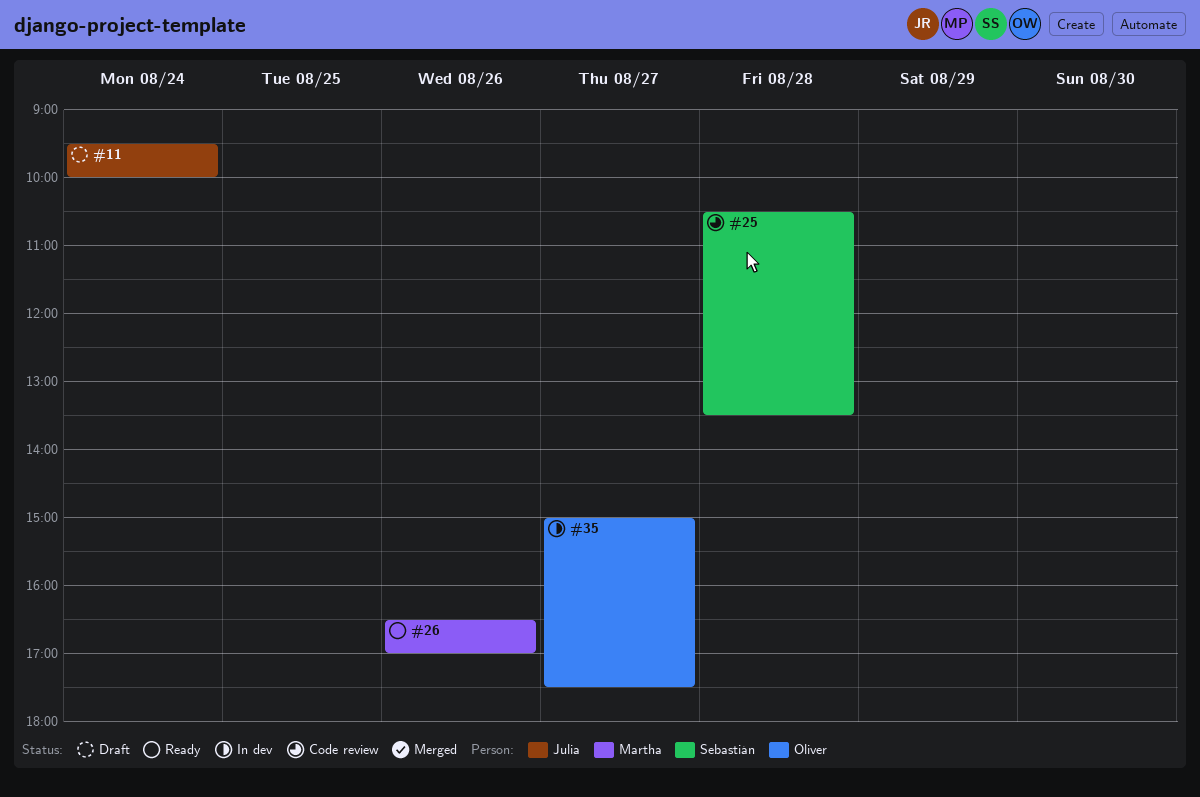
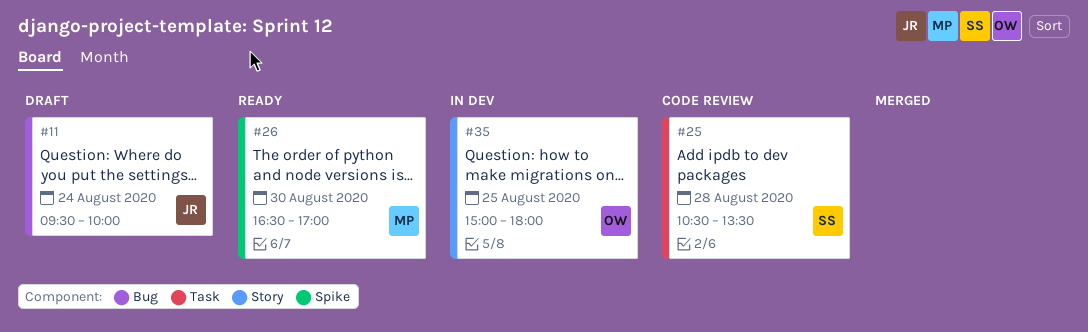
#26, day: Aug 26 -> Aug 30
#35, day: Aug 27 -> Aug 25
#35, ends: 17:30 -> 18:00

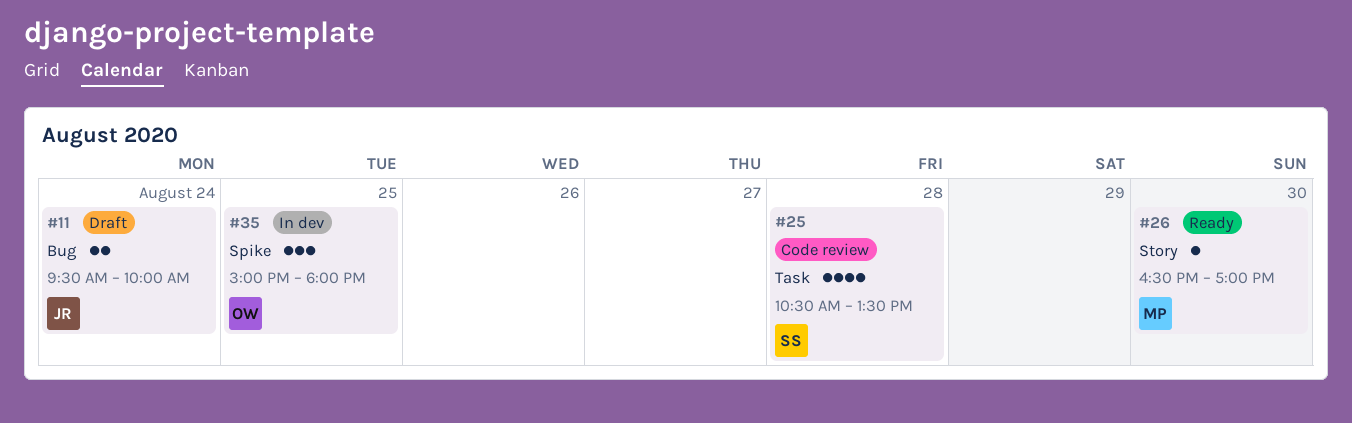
#26, label: Spike -> Story
#35, label: Story -> Spike

